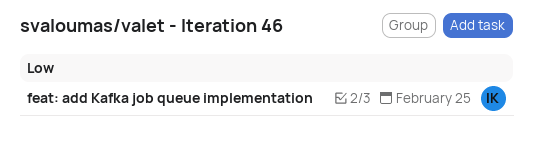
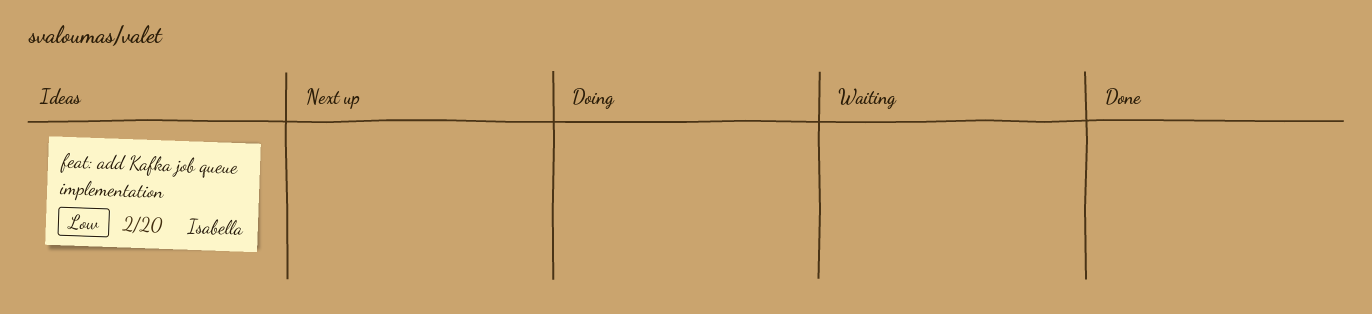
feat: add Kafka job queue implementation, due: Feb 25 -> Feb 20

